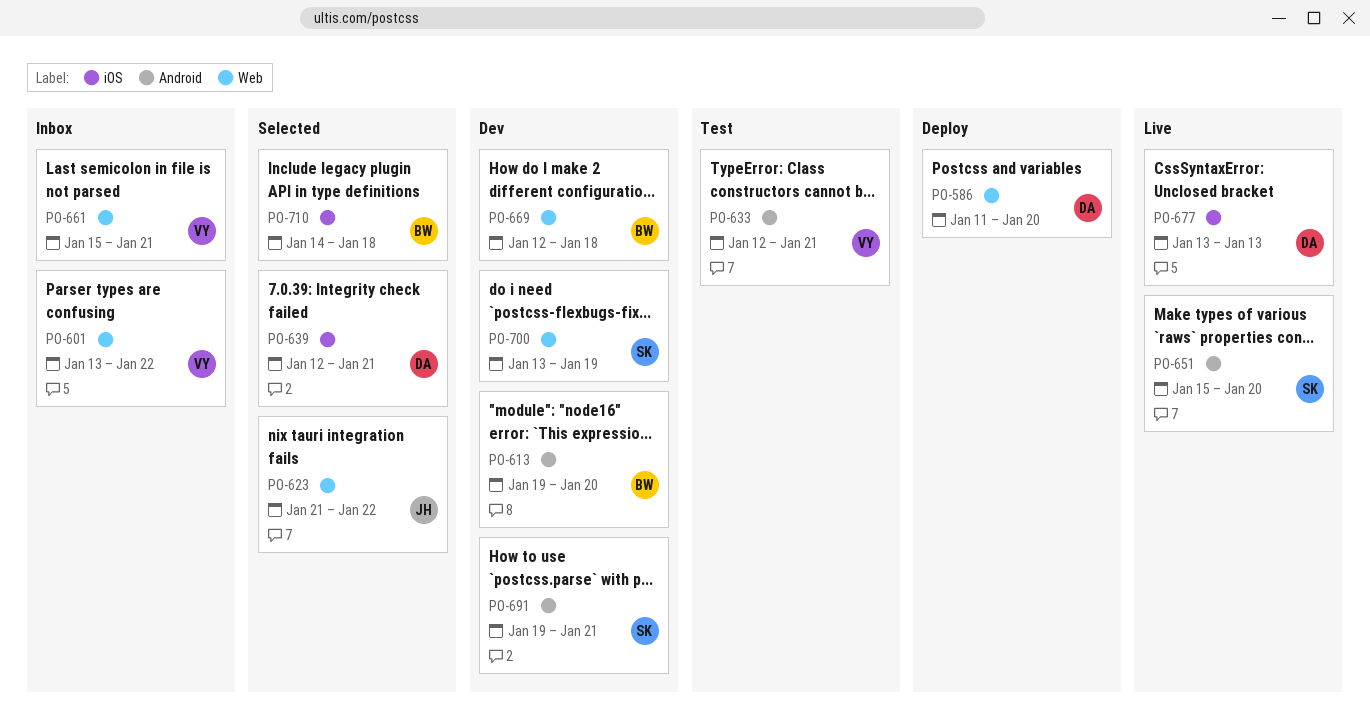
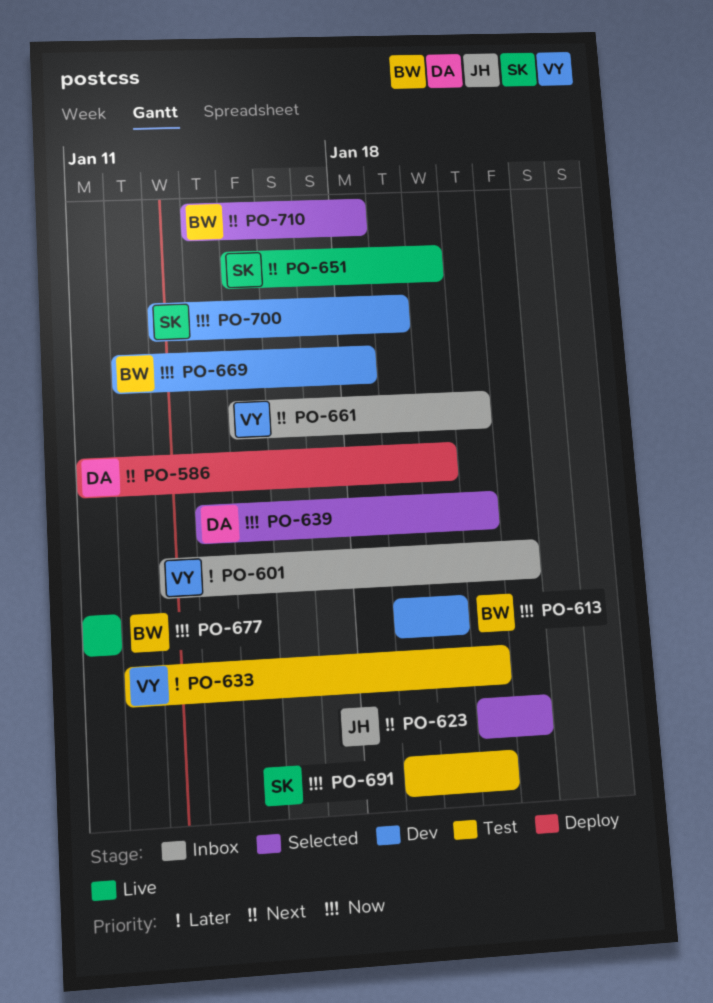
PO-639, start: Jan 12 -> Jan 14
PO-677, owner: DA -> BW
PO-677, start: Jan 13 -> Jan 11
PO-677, due: Jan 13 -> Jan 11
PO-691, status: Dev -> Test

